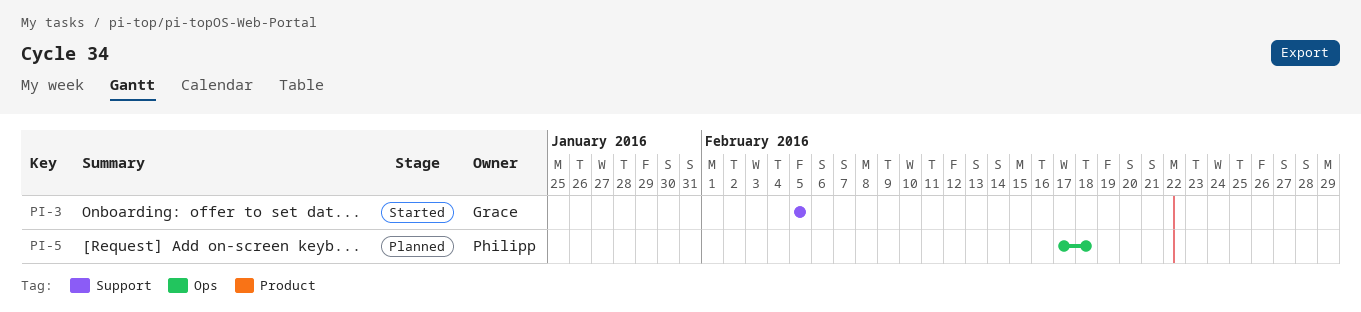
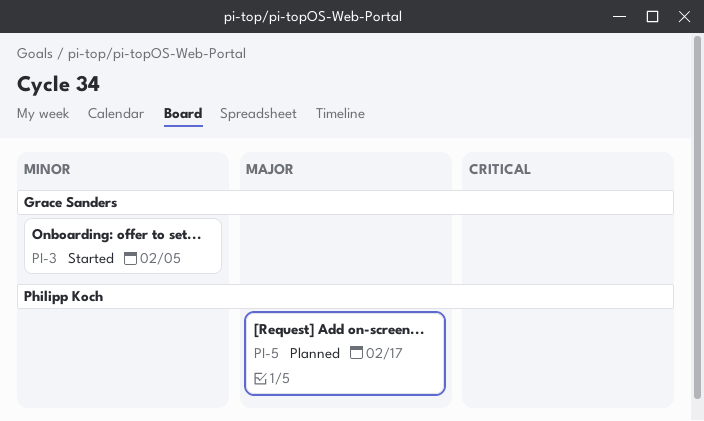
PI-5, due: Feb 18 -> Feb 17

